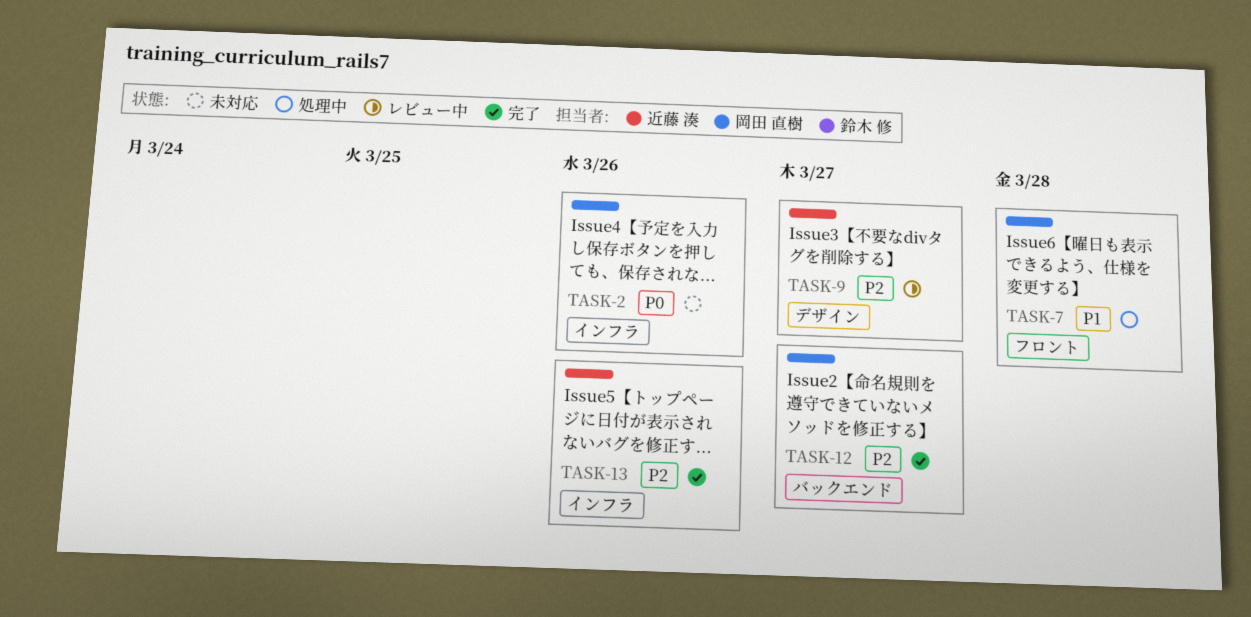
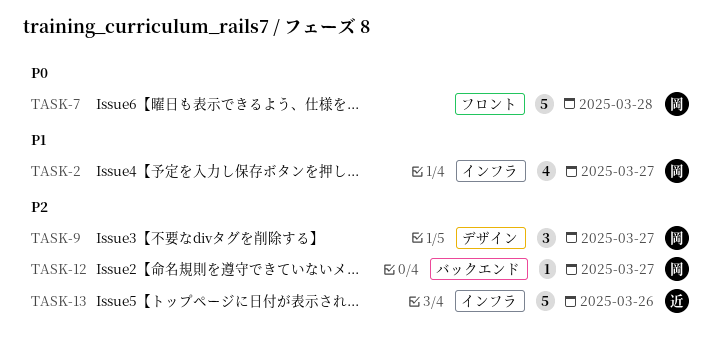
TASK-2, priority: P0 -> P1
TASK-2, due: Mar 26 -> Mar 27
TASK-7, priority: P1 -> P0
TASK-9, owner: 近藤 湊 -> 岡田 直樹

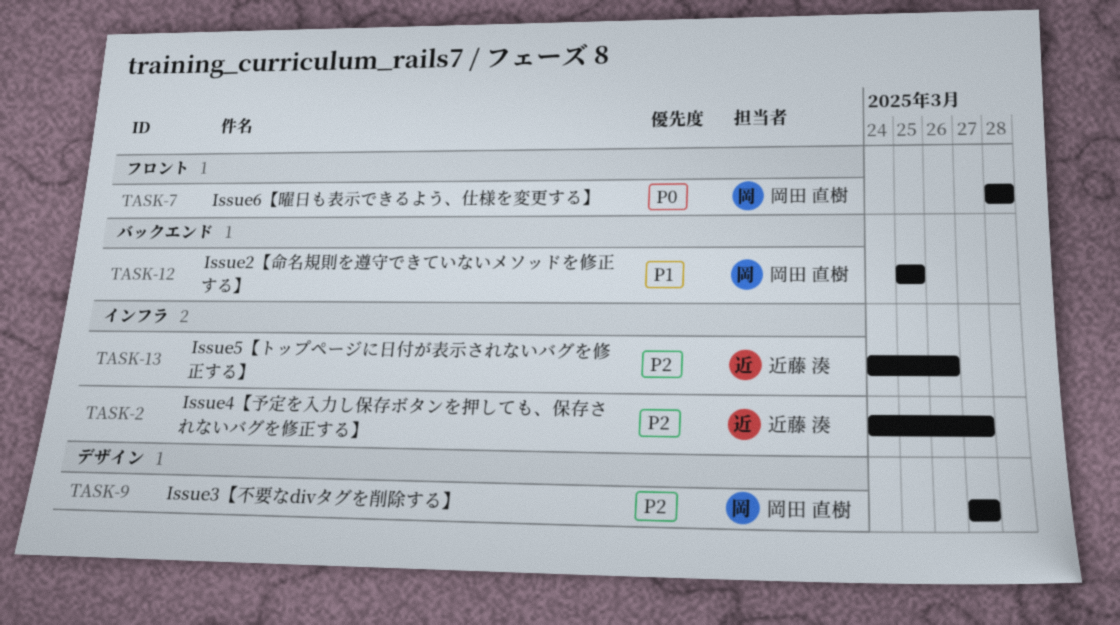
TASK-2, owner: 岡田 直樹 -> 近藤 湊
TASK-2, priority: P1 -> P2
TASK-12, priority: P2 -> P1
TASK-12, due: Mar 27 -> Mar 25

